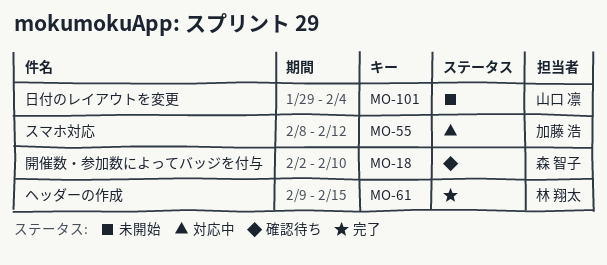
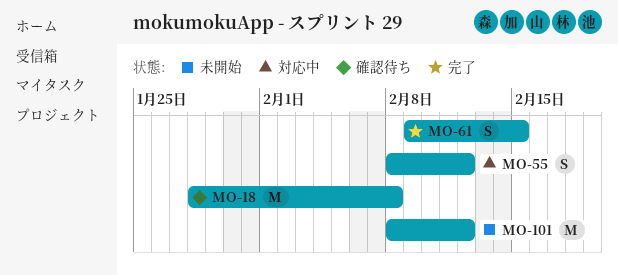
MO-18, start: Feb 2 -> Jan 28
MO-18, due: Feb 10 -> Feb 8
MO-101, start: Jan 29 -> Feb 8
MO-101, due: Feb 4 -> Feb 12

